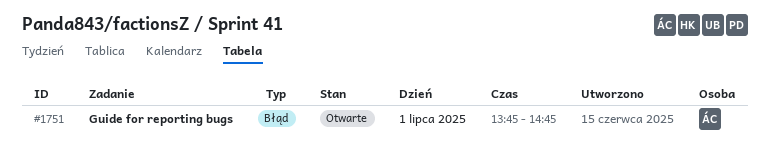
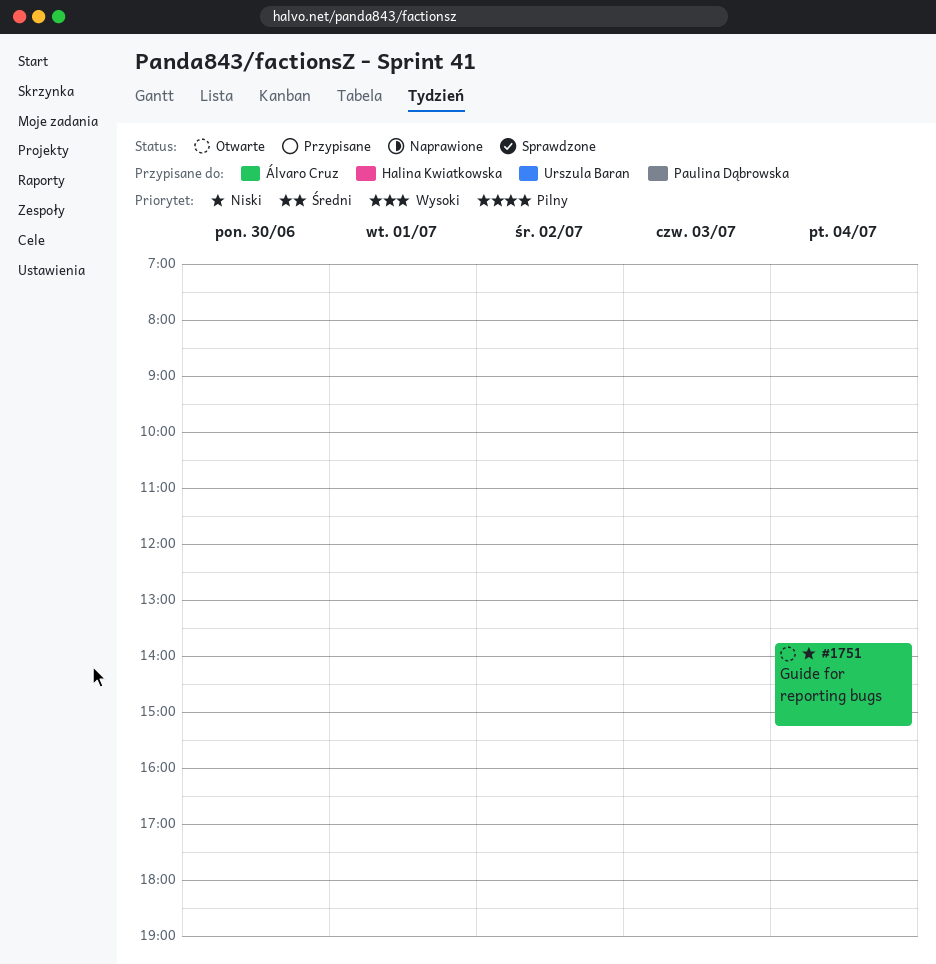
#1751, day: Jul 1 -> Jul 4
#1751, ends: 14:45 -> 15:15

